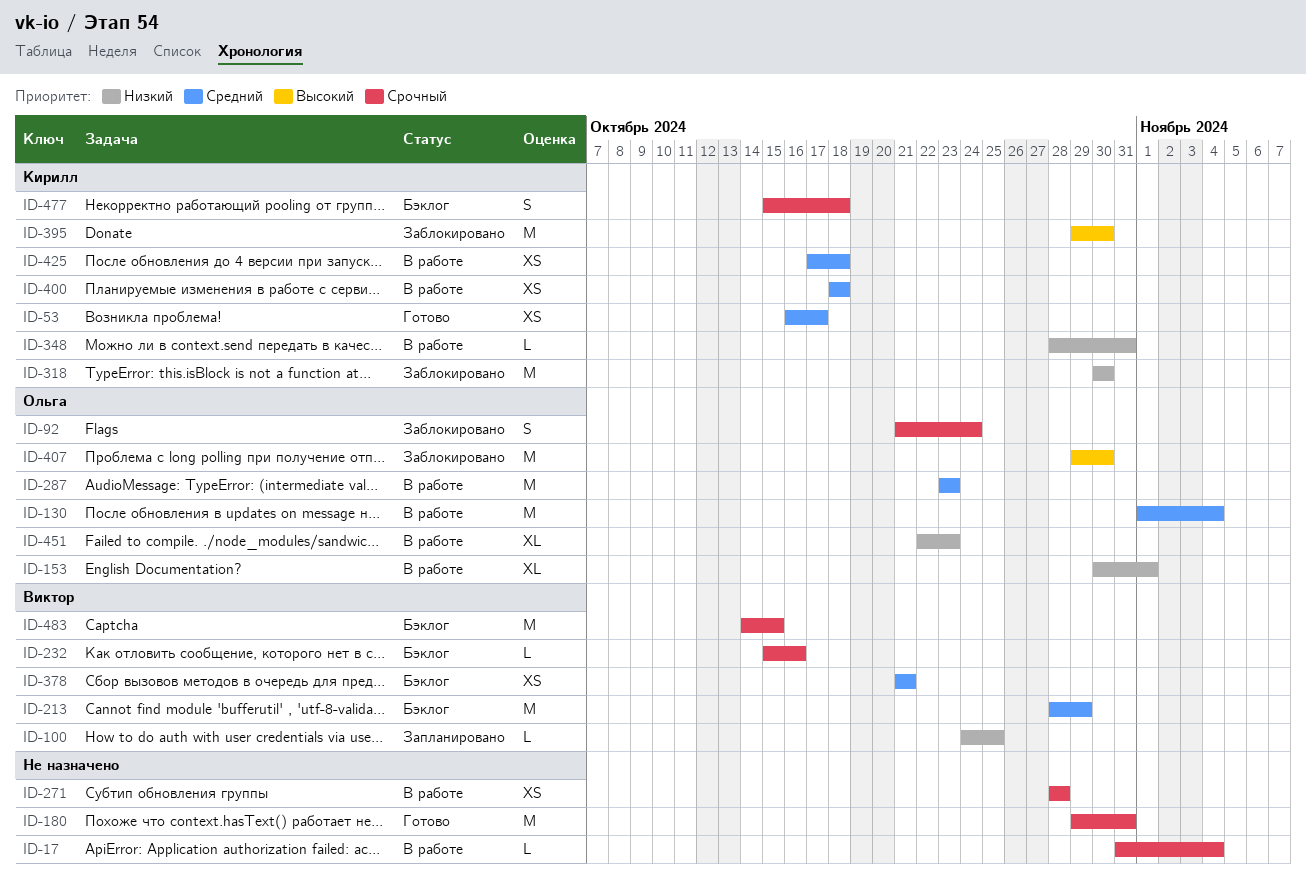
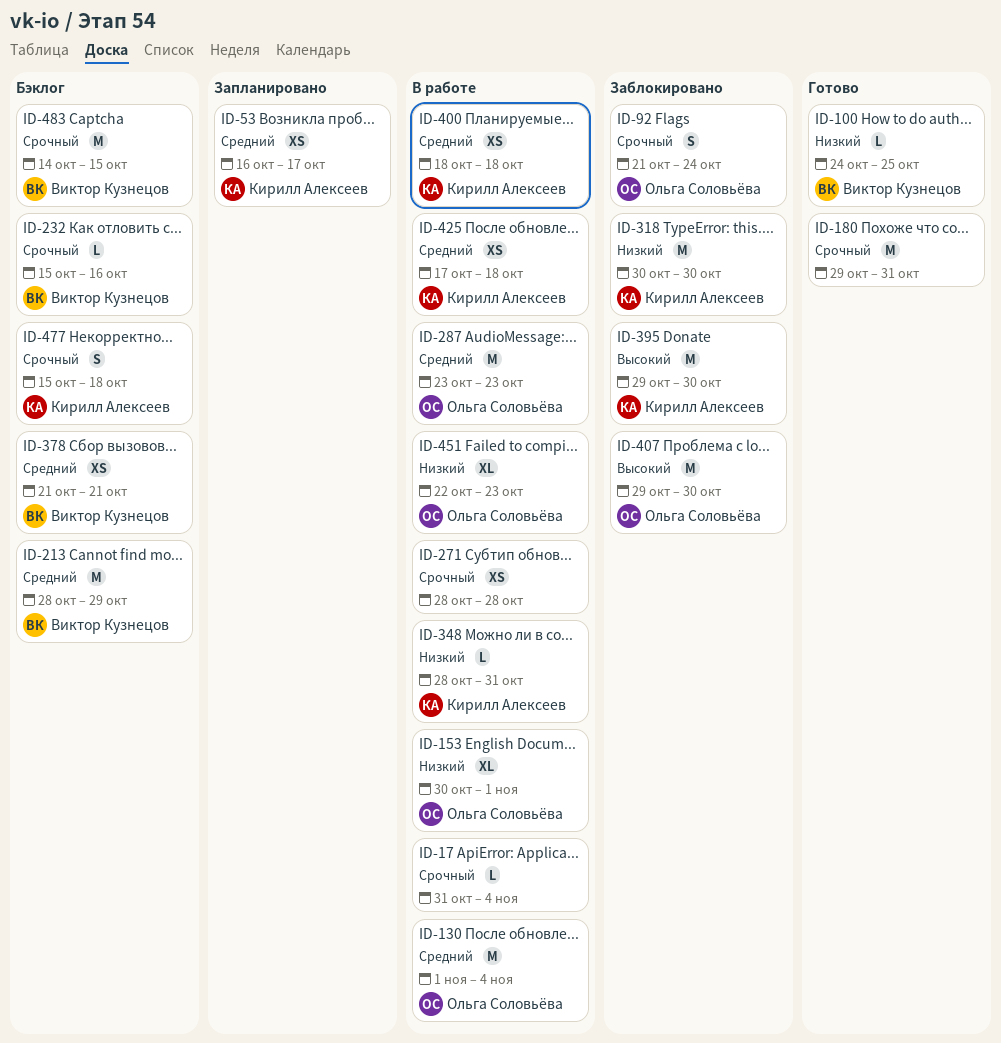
ID-53, status: Готово -> Запланировано
ID-100, status: Запланировано -> Готово

